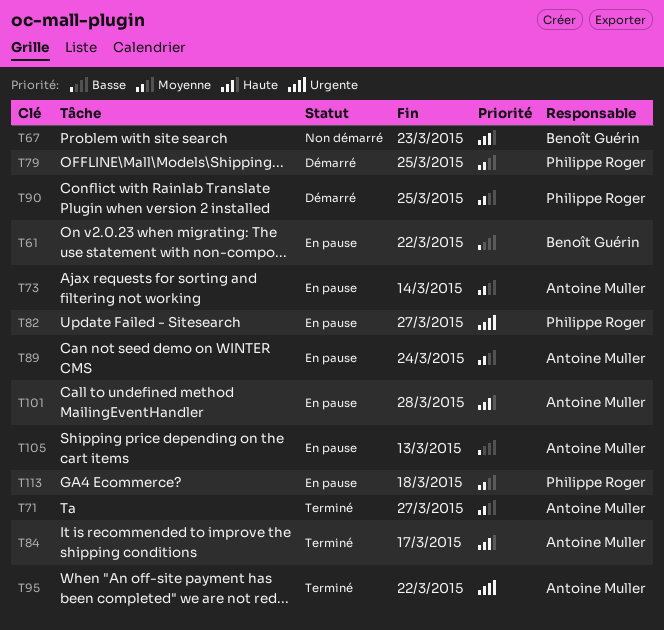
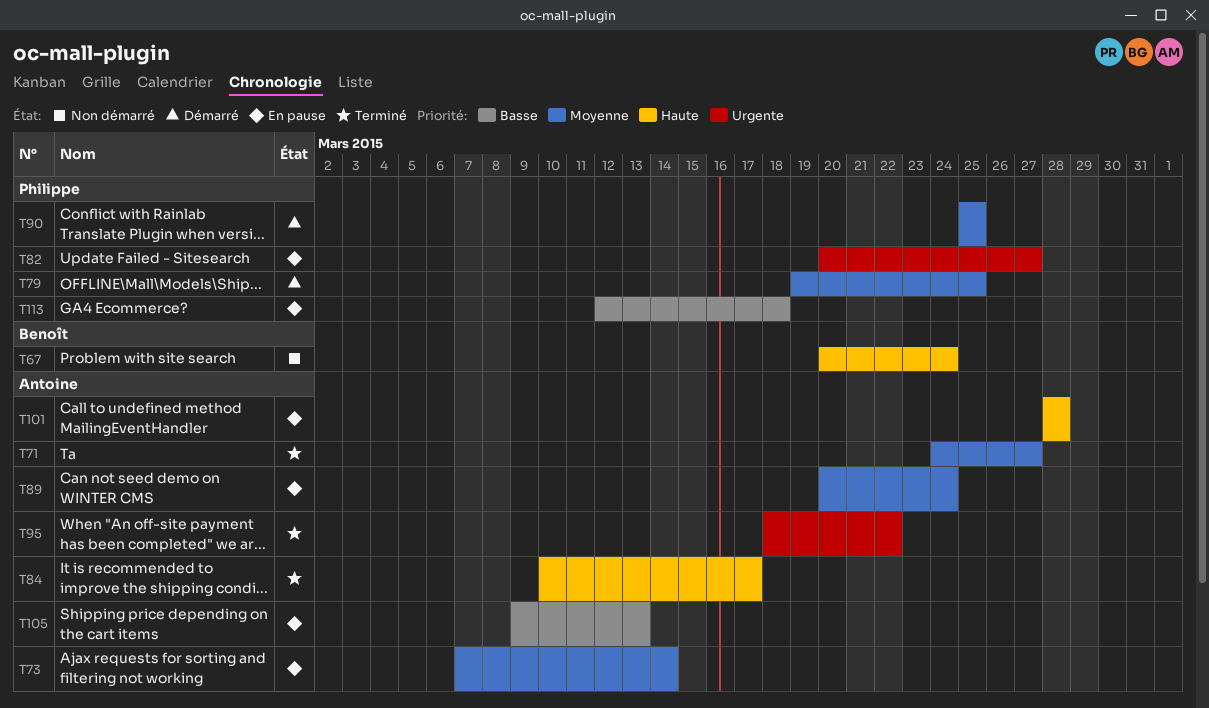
T61: present -> none
T67, due: Mar 23 -> Mar 24
T113, priority: Moyenne -> Basse

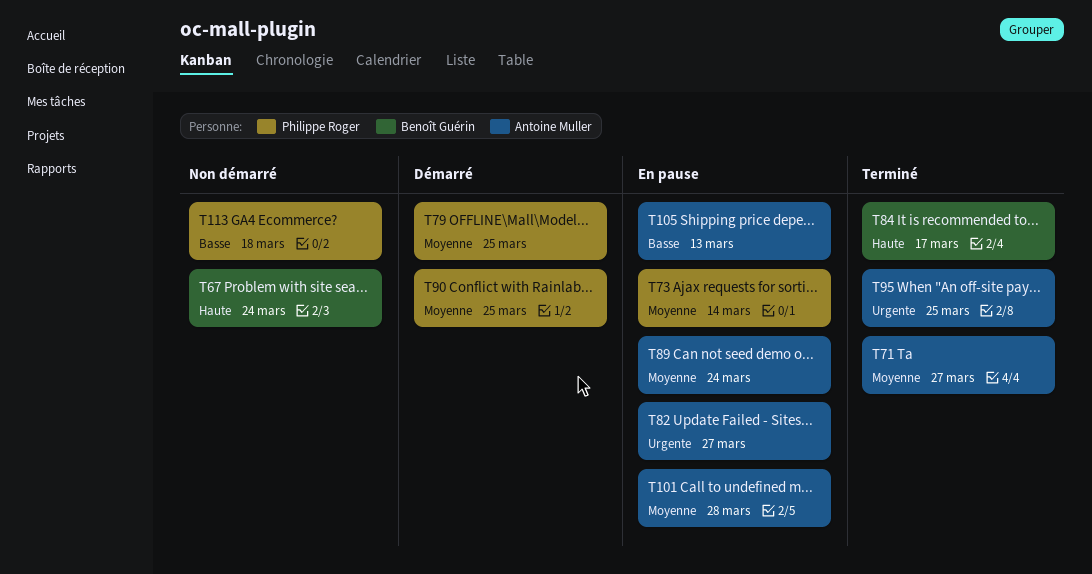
T73, owner: Antoine Muller -> Philippe Roger
T82, owner: Philippe Roger -> Antoine Muller
T84, owner: Antoine Muller -> Benoît Guérin
T95, due: Mar 22 -> Mar 25
T101, priority: Haute -> Moyenne
T113, status: En pause -> Non démarré

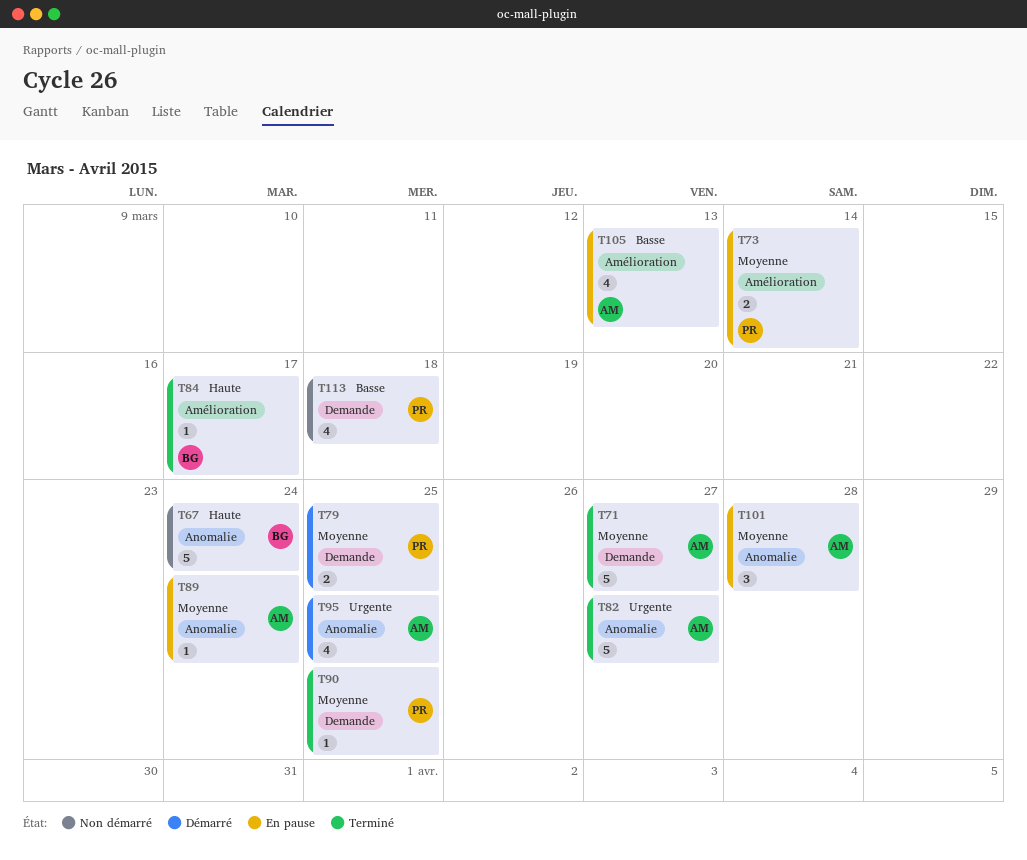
T82, status: En pause -> Terminé
T90, status: Démarré -> Terminé
T95, status: Terminé -> Démarré

